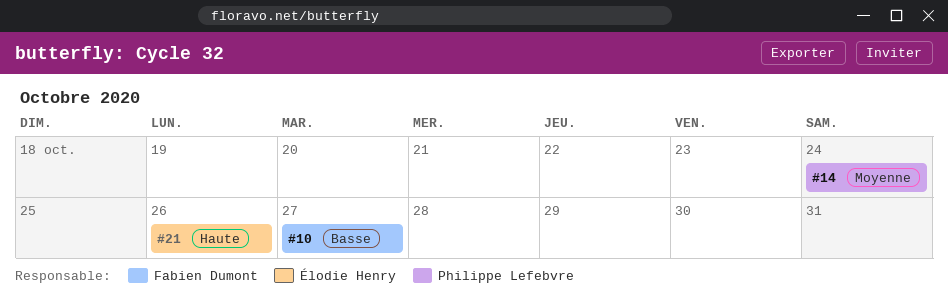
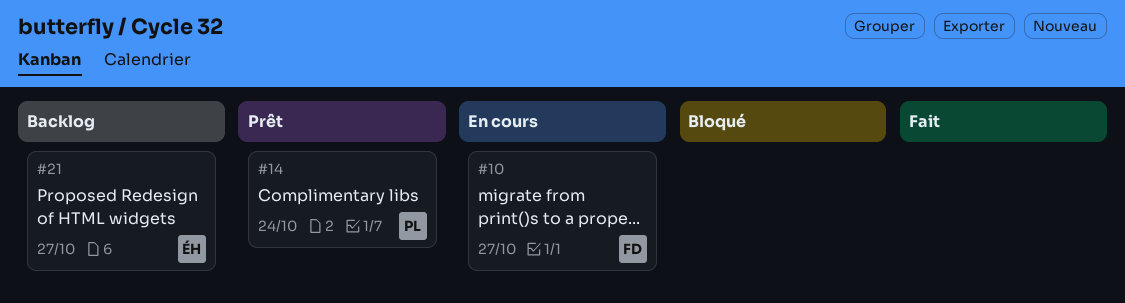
#21, due: Oct 26 -> Oct 27

